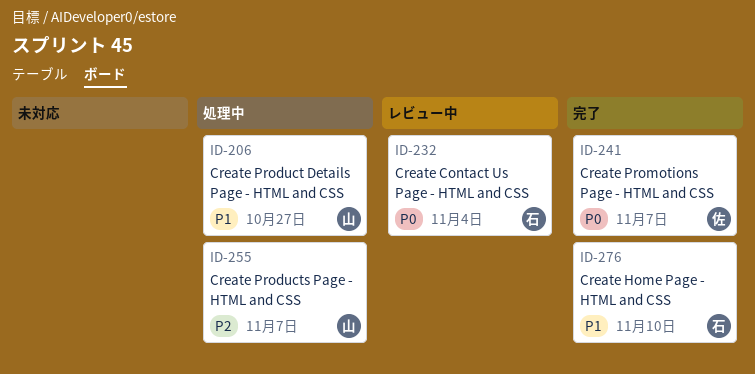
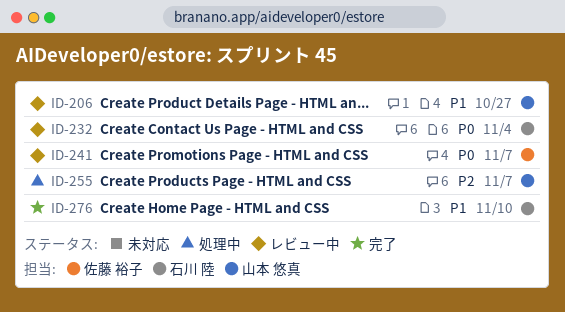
ID-206, status: 処理中 -> レビュー中
ID-241, status: 完了 -> レビュー中

